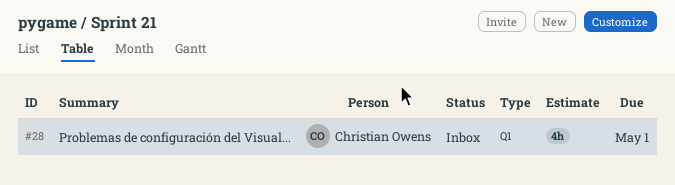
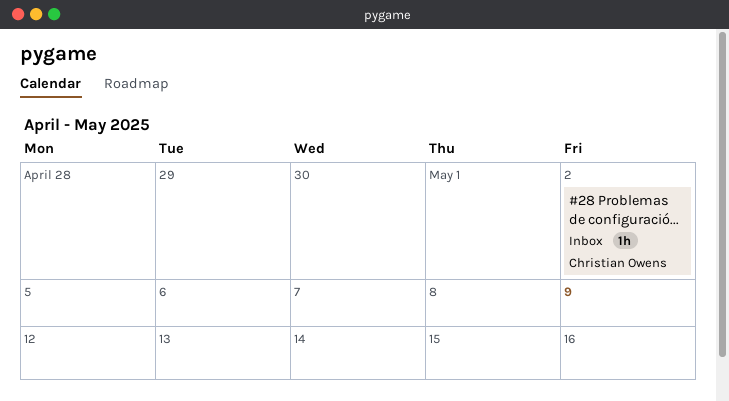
#28, estimate: 4h -> 1h
#28, due: May 1 -> May 2

